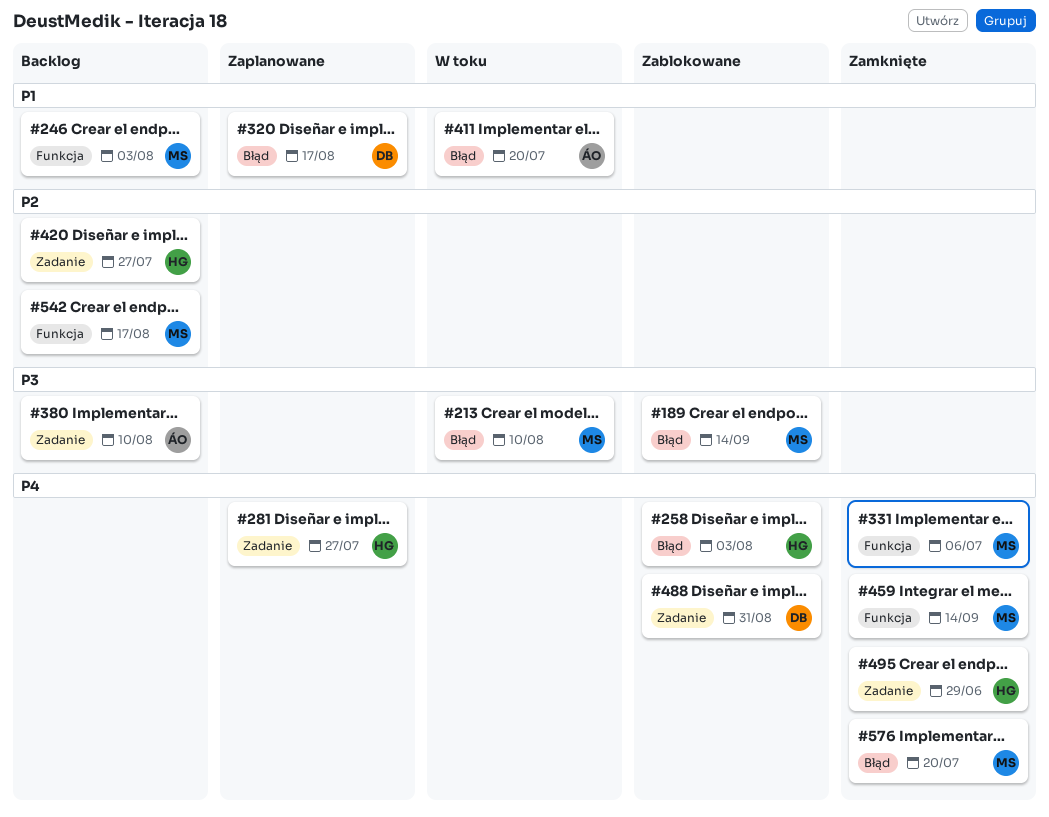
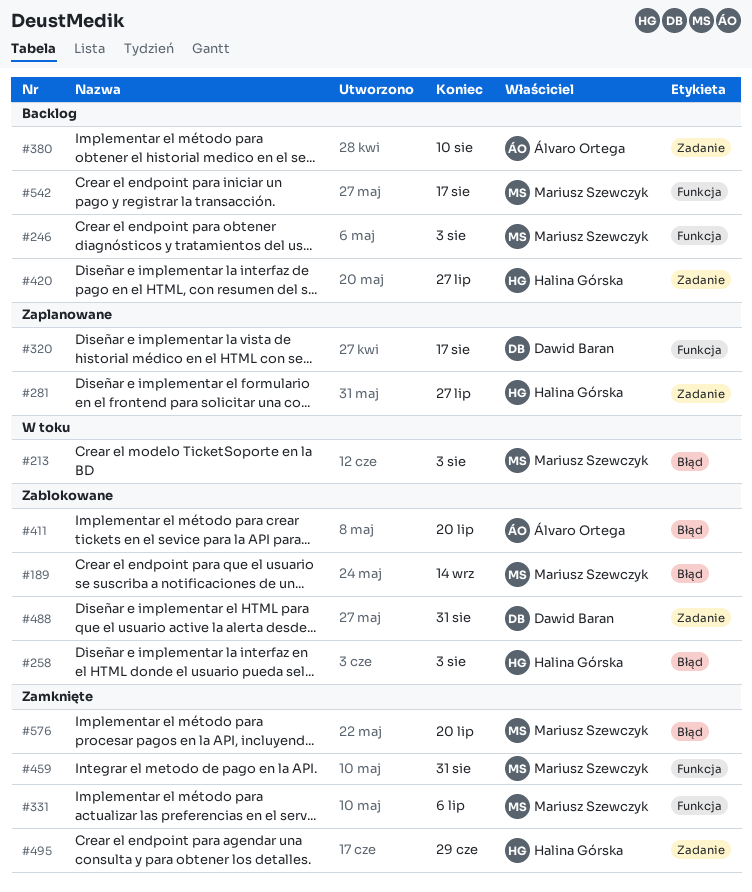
#213, due: Aug 10 -> Aug 3
#320, label: Błąd -> Funkcja
#411, status: W toku -> Zablokowane
#459, due: Sep 14 -> Aug 31

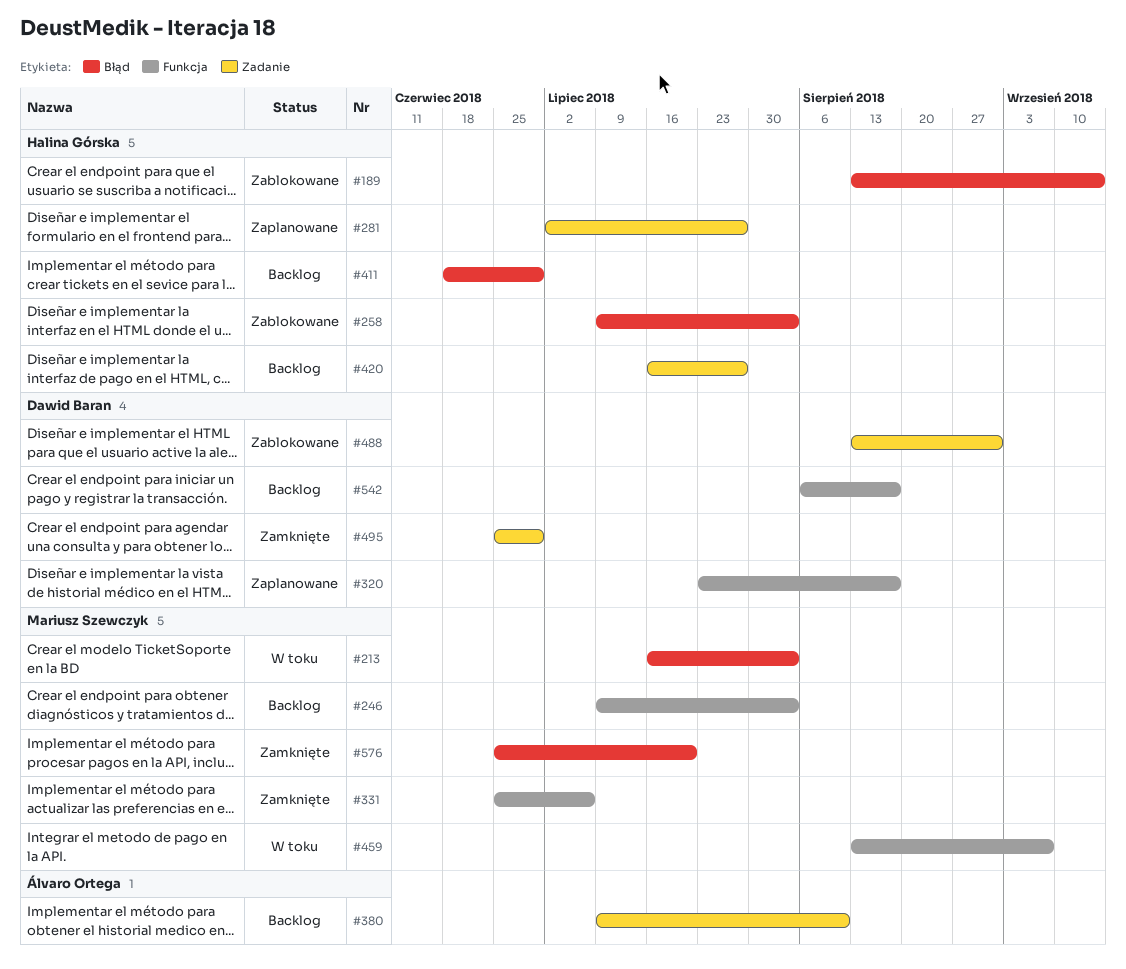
#189, owner: Mariusz Szewczyk -> Halina Górska
#411, status: Zablokowane -> Backlog
#411, owner: Álvaro Ortega -> Halina Górska
#411, due: Jul 20 -> Jun 29
#459, status: Zamknięte -> W toku
#459, due: Aug 31 -> Sep 7
#495, owner: Halina Górska -> Dawid Baran
#542, owner: Mariusz Szewczyk -> Dawid Baran

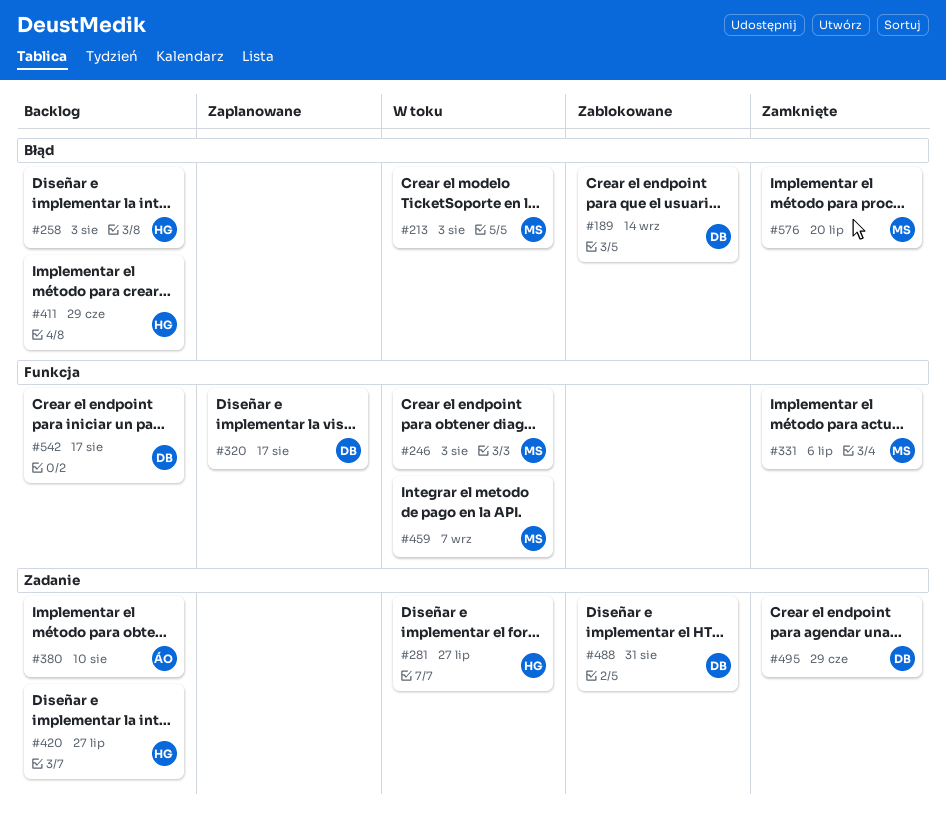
#189, owner: Halina Górska -> Dawid Baran
#246, status: Backlog -> W toku
#258, status: Zablokowane -> Backlog
#281, status: Zaplanowane -> W toku

